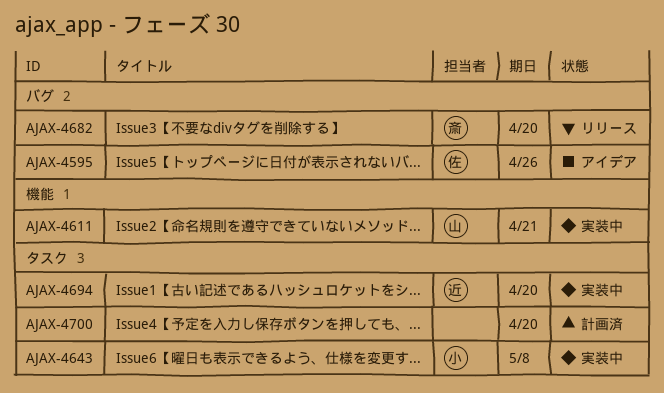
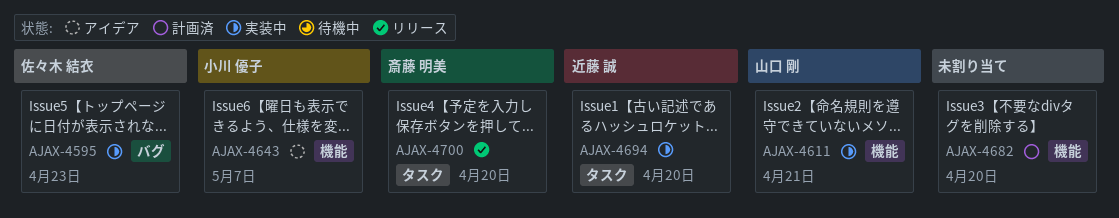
AJAX-4595, status: アイデア -> 実装中
AJAX-4595, due: Apr 26 -> Apr 23
AJAX-4643, status: 実装中 -> アイデア
AJAX-4643, label: タスク -> 機能
AJAX-4643, due: May 8 -> May 7
AJAX-4682, status: リリース -> 計画済
AJAX-4682, owner: 斎藤 明美 -> none
AJAX-4682, label: バグ -> 機能
AJAX-4700, status: 計画済 -> リリース
AJAX-4700, owner: none -> 斎藤 明美

